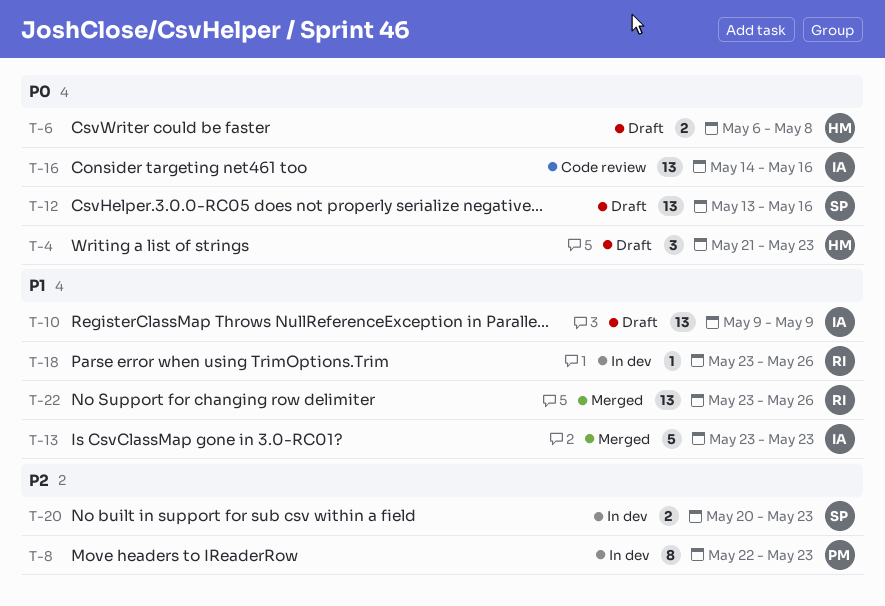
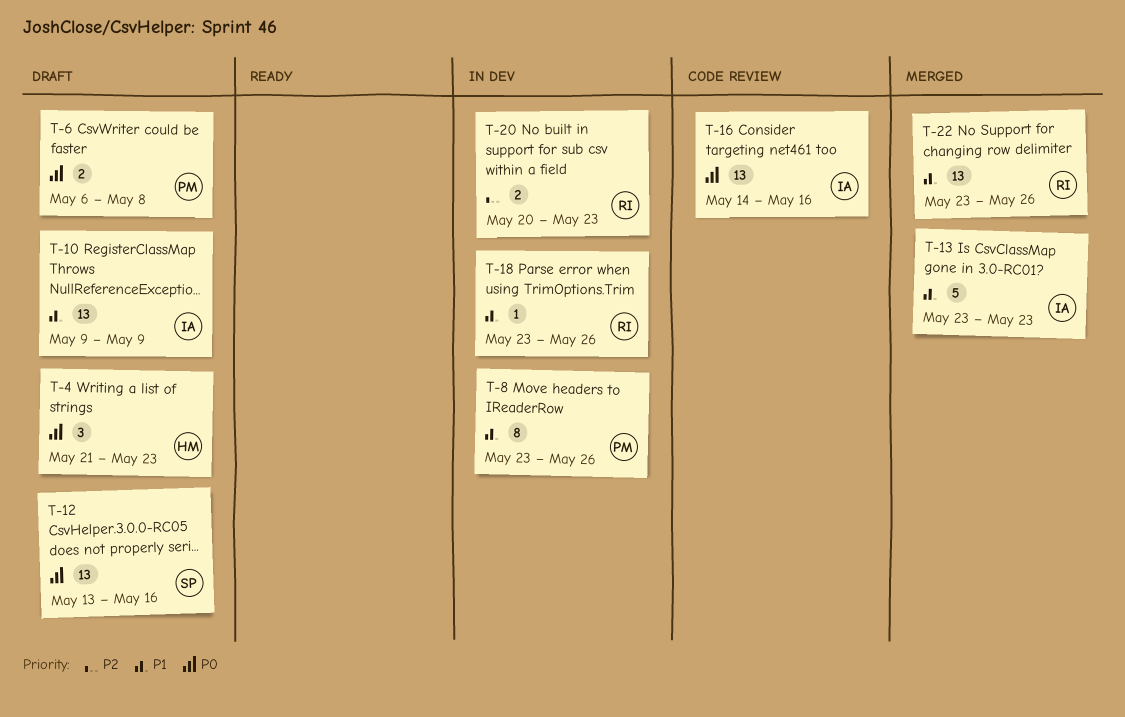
T-6, owner: HM -> PM
T-8, priority: P2 -> P1
T-8, start: May 22 -> May 23
T-8, due: May 23 -> May 26
T-20, owner: SP -> RI

